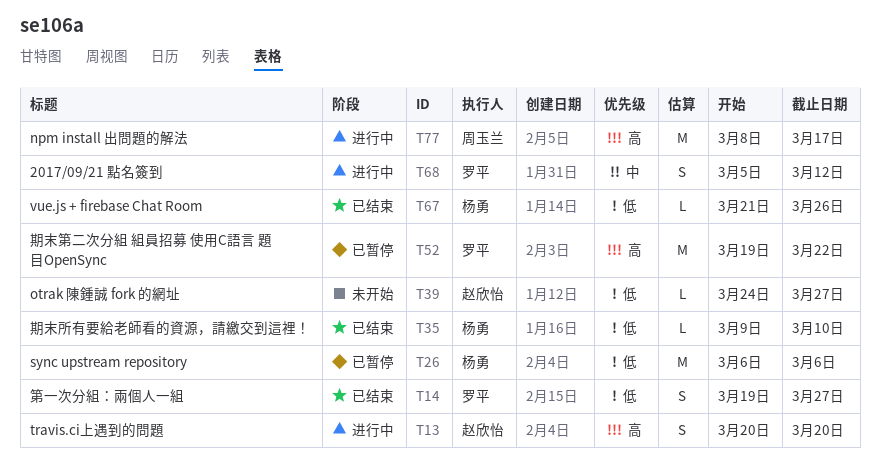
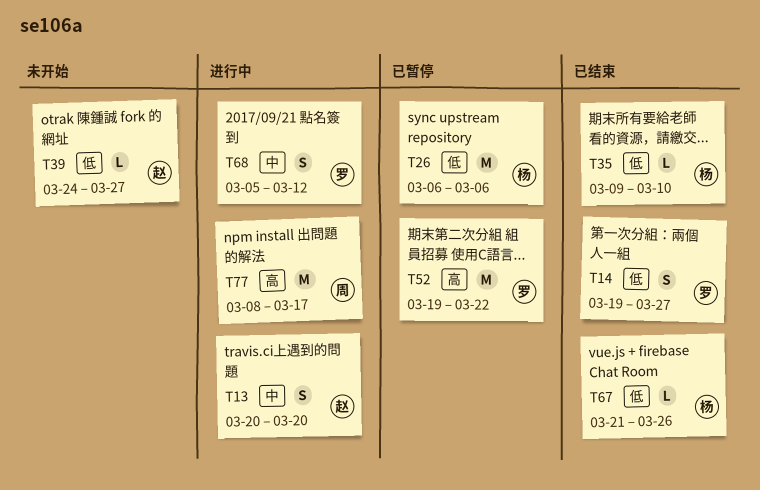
T13, priority: 高 -> 中

